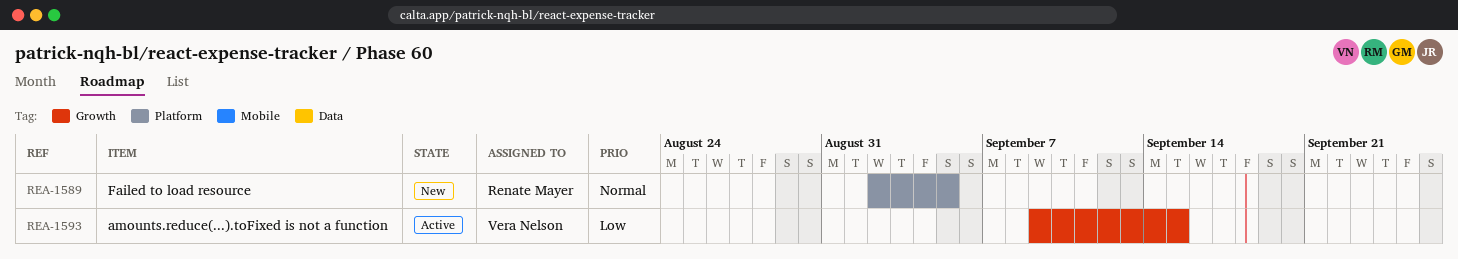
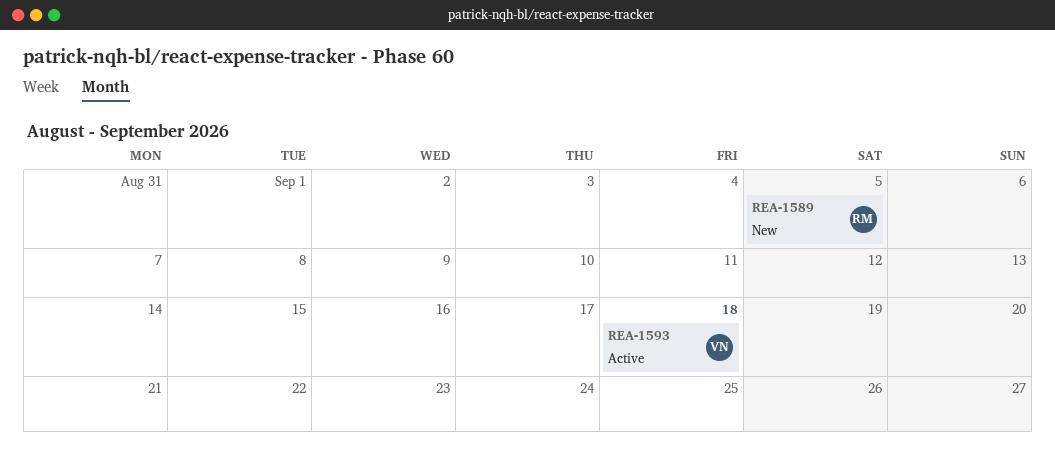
REA-1593, due: Sep 15 -> Sep 18

